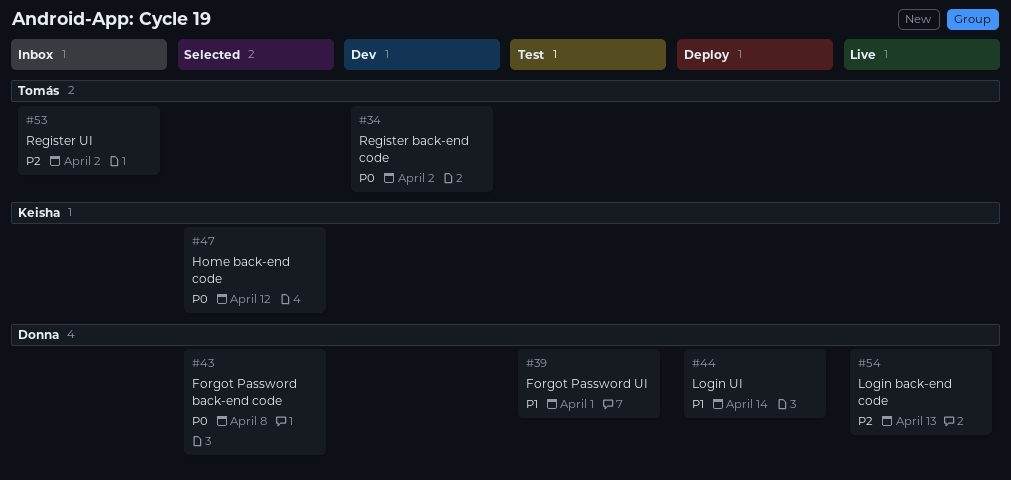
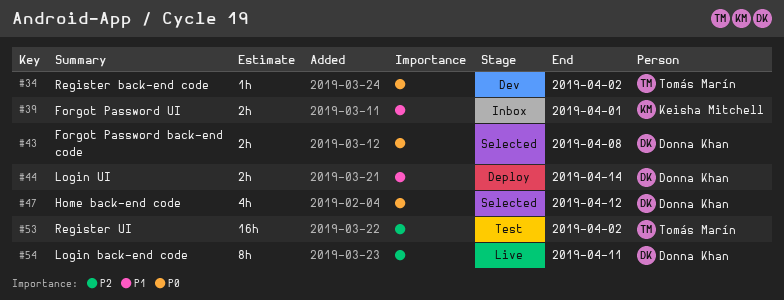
#39, status: Test -> Inbox
#39, owner: Donna Khan -> Keisha Mitchell
#47, owner: Keisha Mitchell -> Donna Khan
#53, status: Inbox -> Test
#54, due: Apr 13 -> Apr 11

